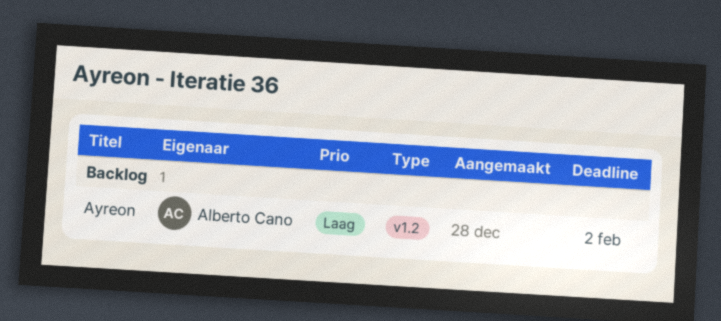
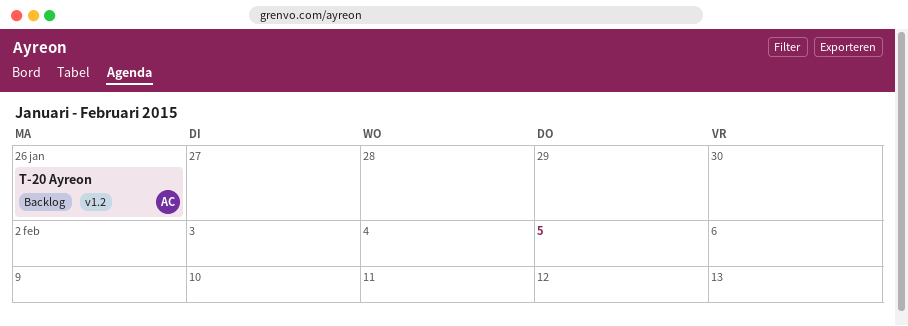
Ayreon, due: Feb 2 -> Jan 26

